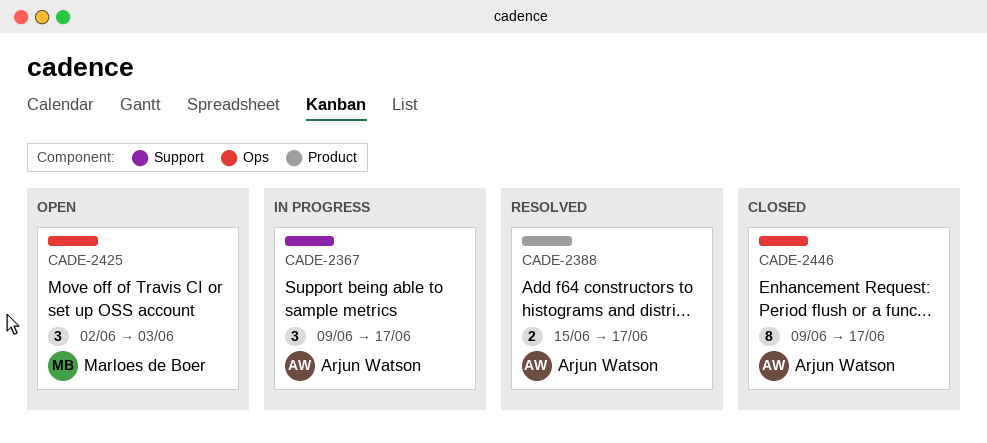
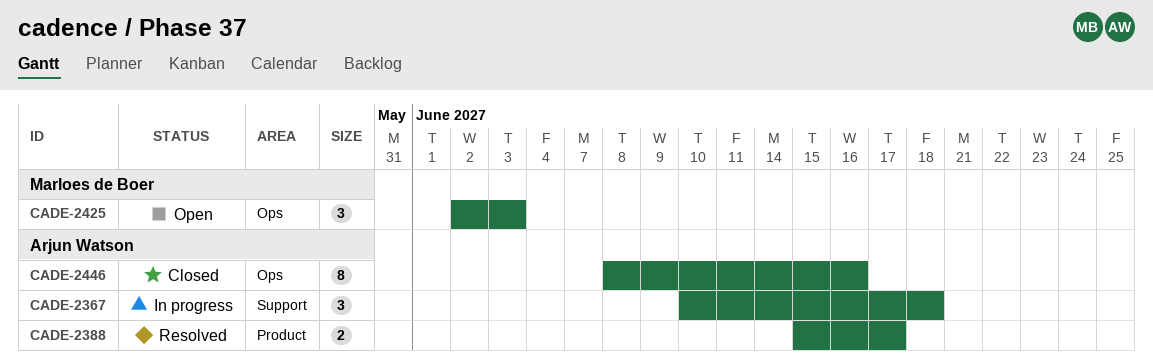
CADE-2367, start: Jun 9 -> Jun 10
CADE-2367, due: Jun 17 -> Jun 18
CADE-2446, start: Jun 9 -> Jun 8
CADE-2446, due: Jun 17 -> Jun 16

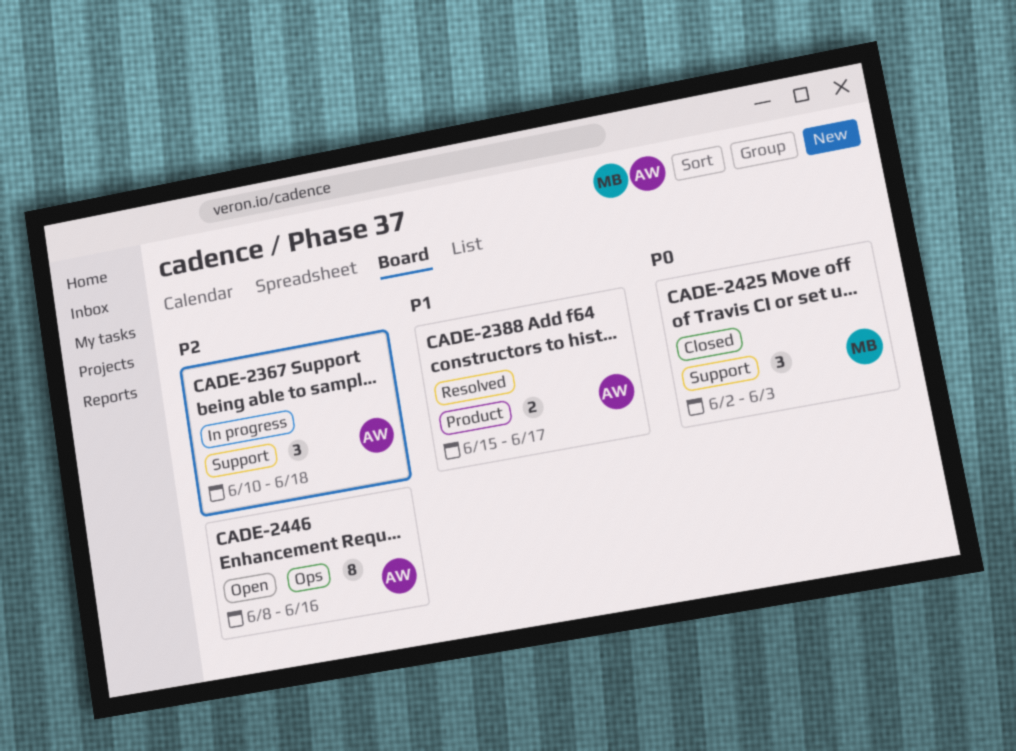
CADE-2425, status: Open -> Closed
CADE-2425, label: Ops -> Support
CADE-2446, status: Closed -> Open

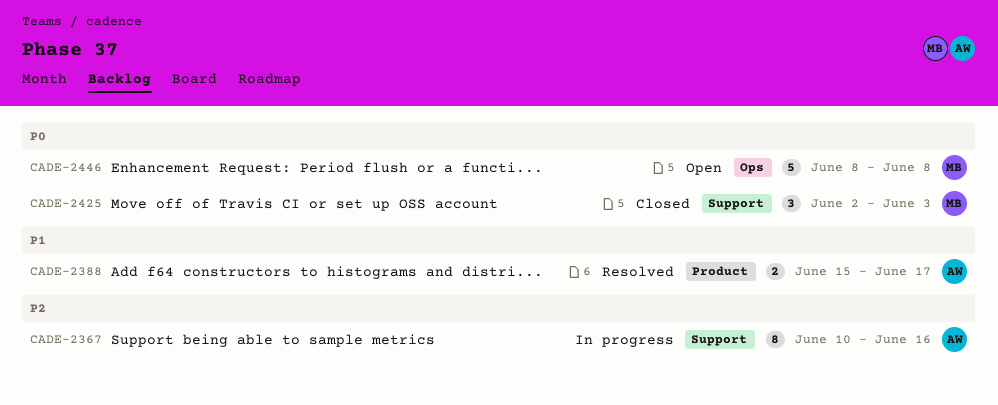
CADE-2367, estimate: 3 -> 8
CADE-2367, due: Jun 18 -> Jun 16
CADE-2446, owner: AW -> MB
CADE-2446, priority: P2 -> P0
CADE-2446, estimate: 8 -> 5
CADE-2446, due: Jun 16 -> Jun 8

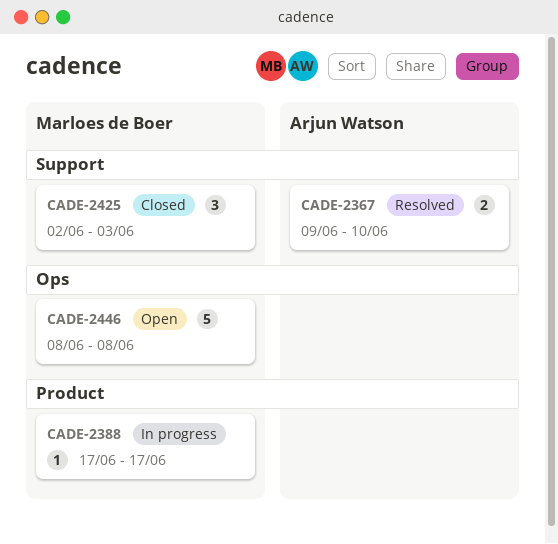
CADE-2367, status: In progress -> Resolved
CADE-2367, estimate: 8 -> 2
CADE-2367, start: Jun 10 -> Jun 9
CADE-2367, due: Jun 16 -> Jun 10
CADE-2388, status: Resolved -> In progress
CADE-2388, owner: Arjun Watson -> Marloes de Boer
CADE-2388, estimate: 2 -> 1
CADE-2388, start: Jun 15 -> Jun 17

